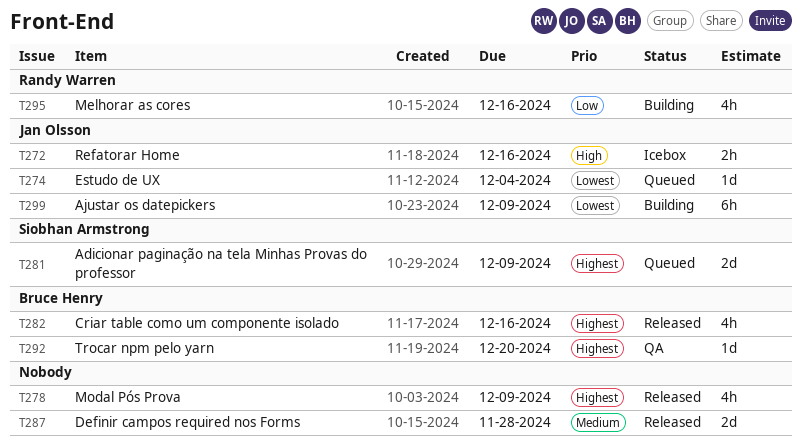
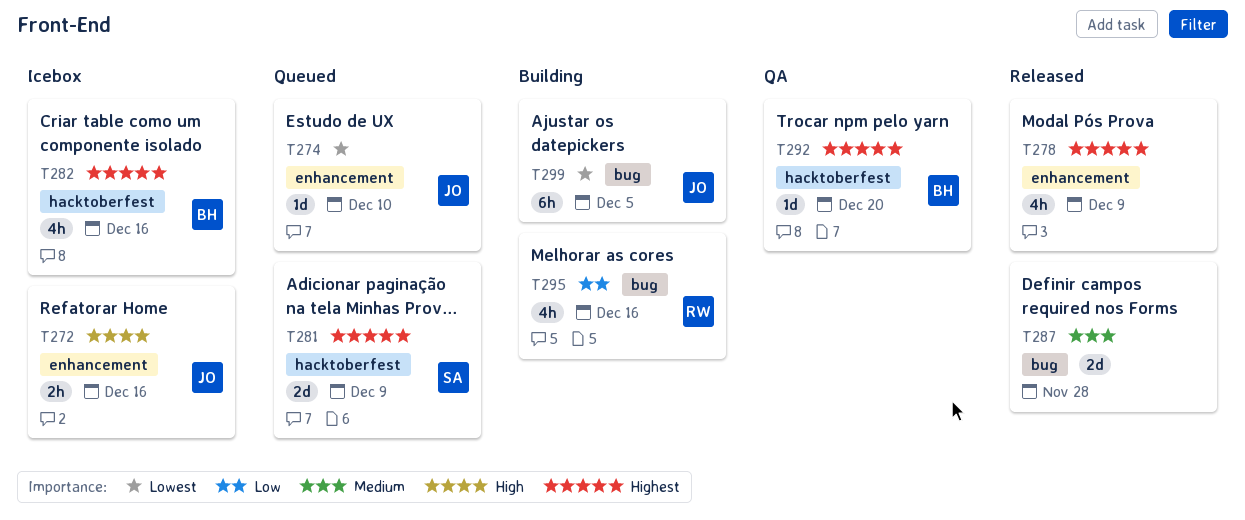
T274, due: Dec 4 -> Dec 10
T282, status: Released -> Icebox
T299, due: Dec 9 -> Dec 5

